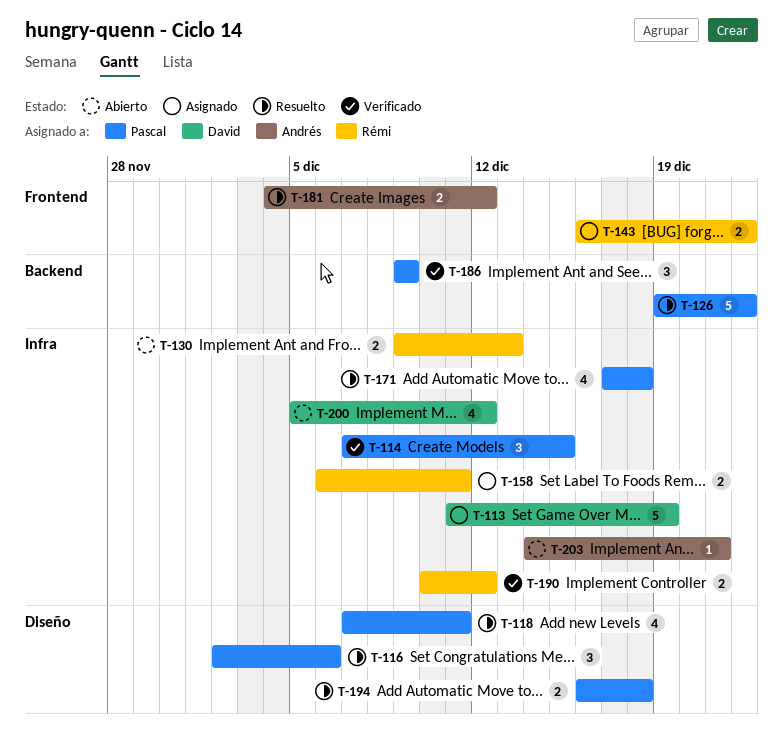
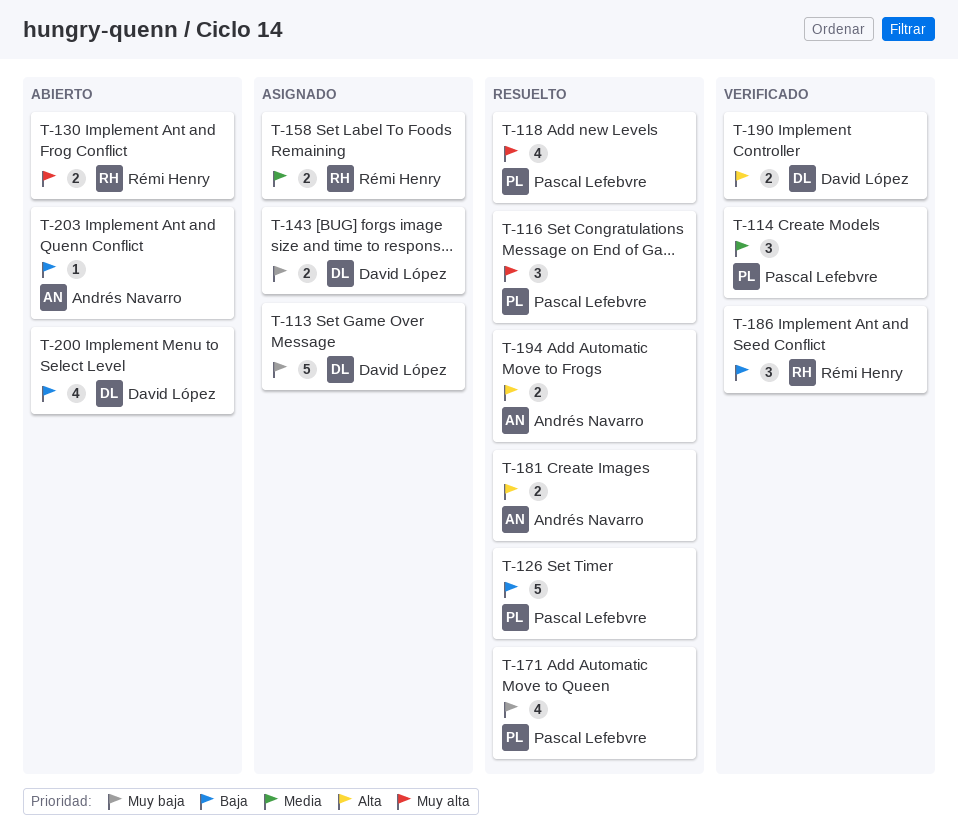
T-143, owner: Rémi Henry -> David López
T-186, owner: Pascal Lefebvre -> Rémi Henry
T-190, owner: Rémi Henry -> David López
T-194, owner: Pascal Lefebvre -> Andrés Navarro

